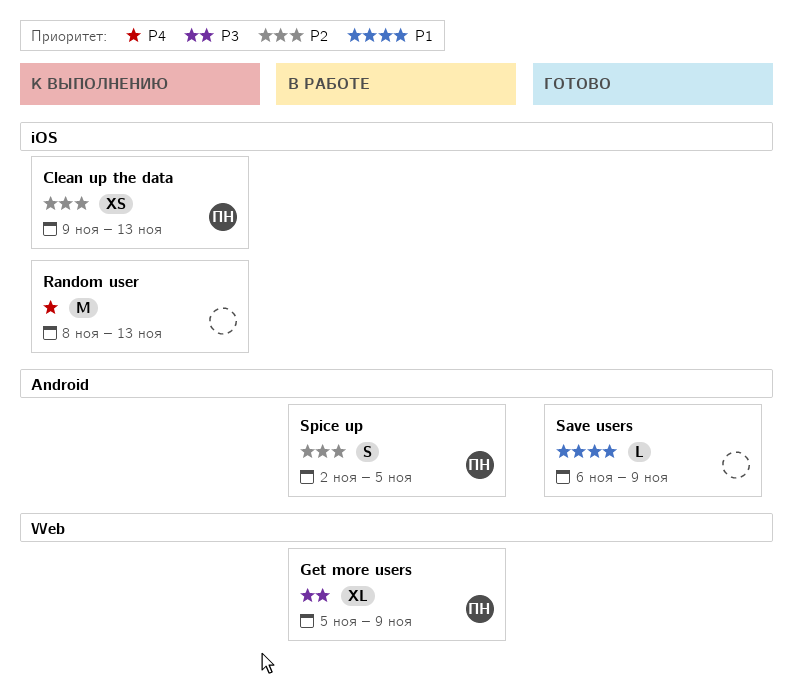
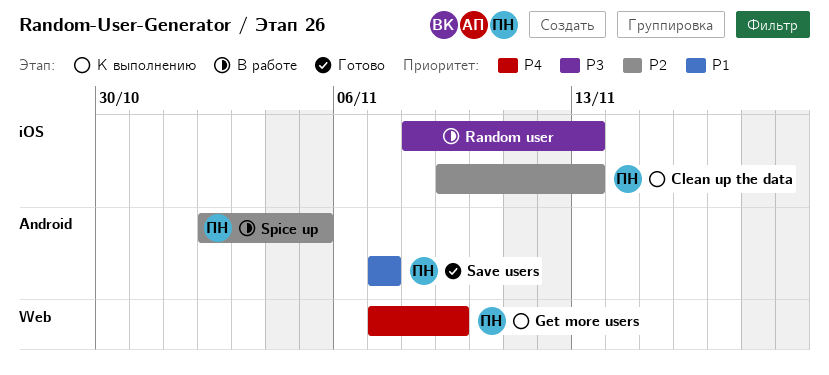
Get more users, status: В работе -> К выполнению
Get more users, priority: P3 -> P4
Get more users, start: Nov 5 -> Nov 7
Random user, status: К выполнению -> В работе
Random user, priority: P4 -> P3
Save users, owner: none -> ПН
Save users, start: Nov 6 -> Nov 7
Save users, due: Nov 9 -> Nov 7

